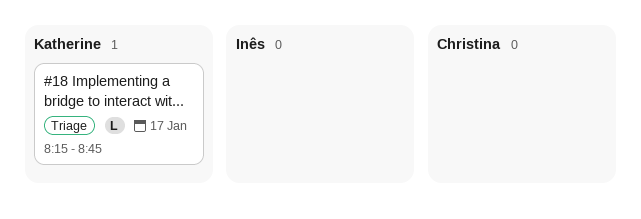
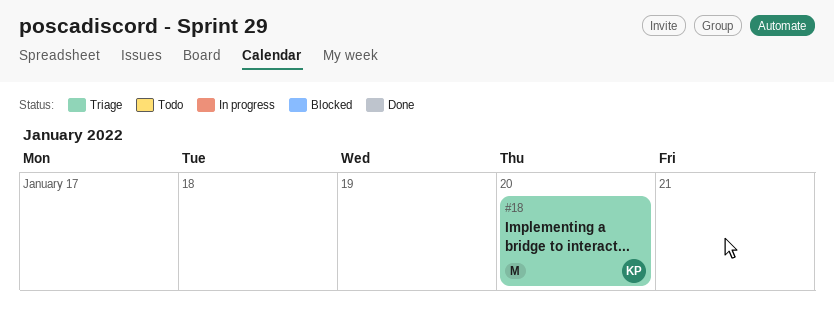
#18, estimate: L -> M
#18, day: Jan 17 -> Jan 20

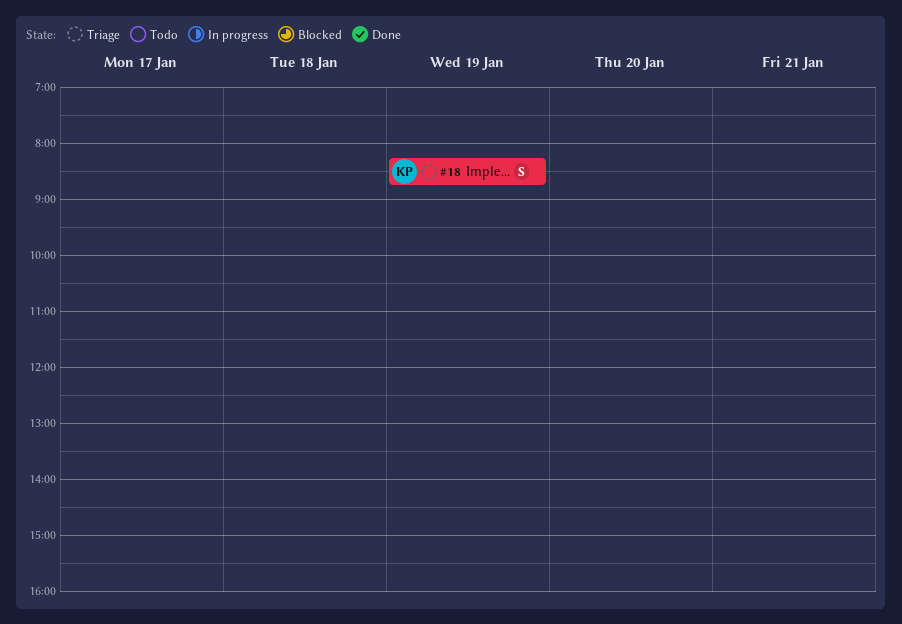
#18, estimate: M -> S
#18, day: Jan 20 -> Jan 19

